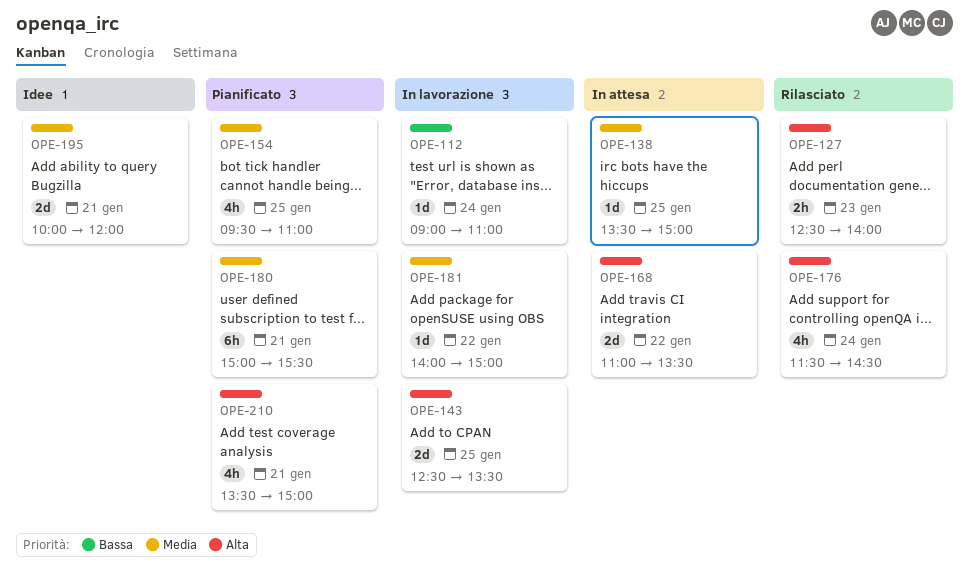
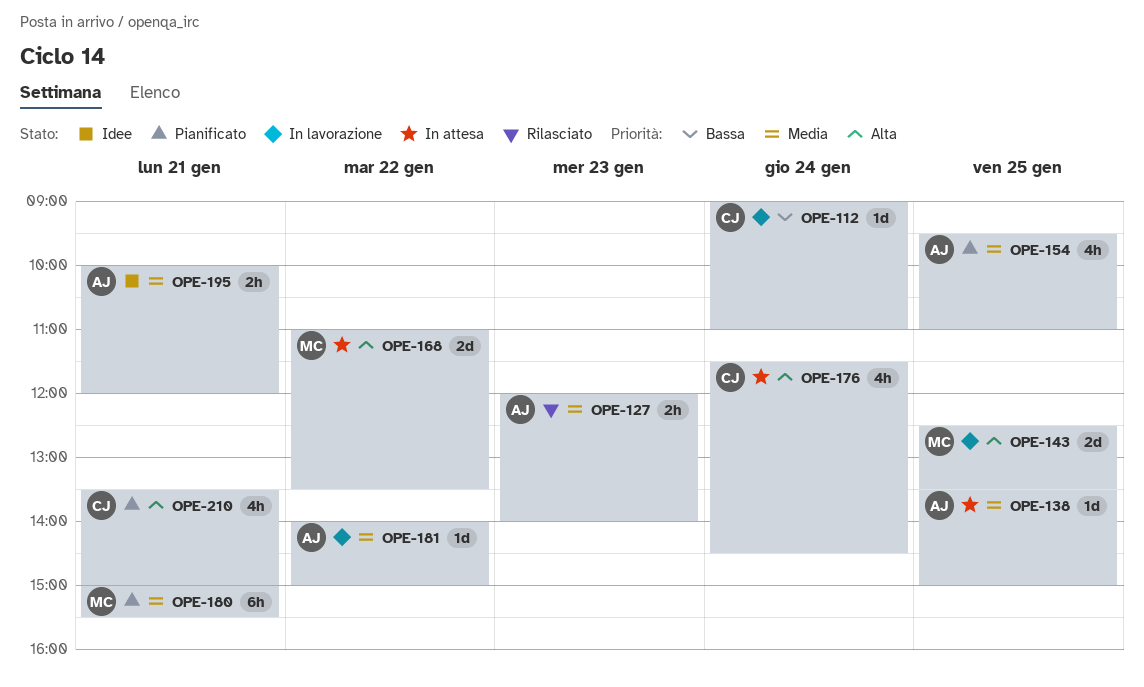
OPE-127, priority: Alta -> Media
OPE-127, begins: 12:30 -> 12:00
OPE-176, status: Rilasciato -> In attesa
OPE-195, estimate: 2d -> 2h

